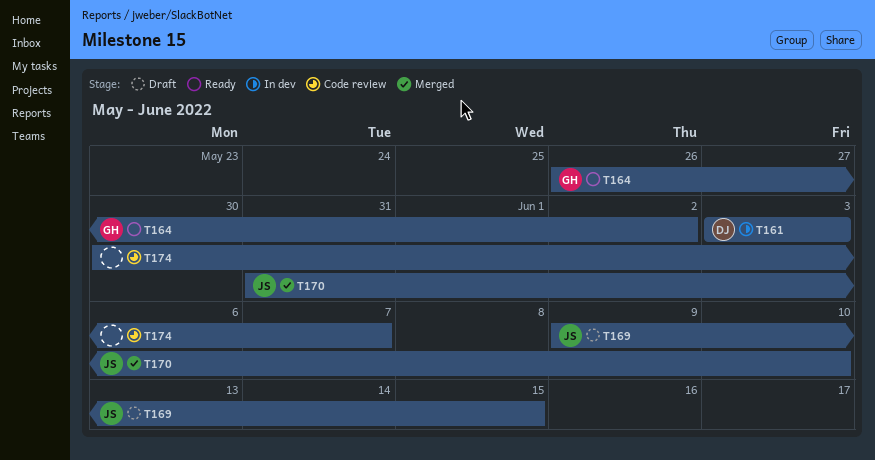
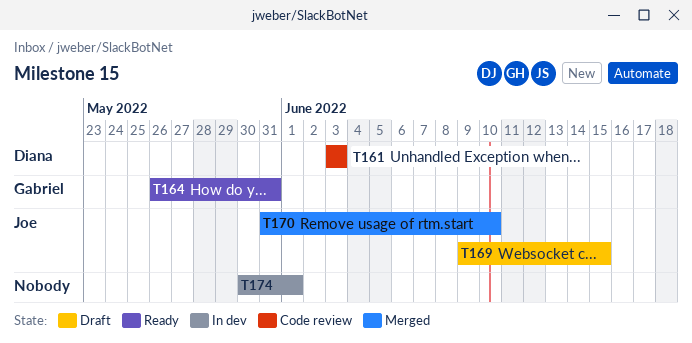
T161, status: In dev -> Code review
T164, due: Jun 2 -> May 31
T174, status: Code review -> In dev
T174, due: Jun 7 -> Jun 1

